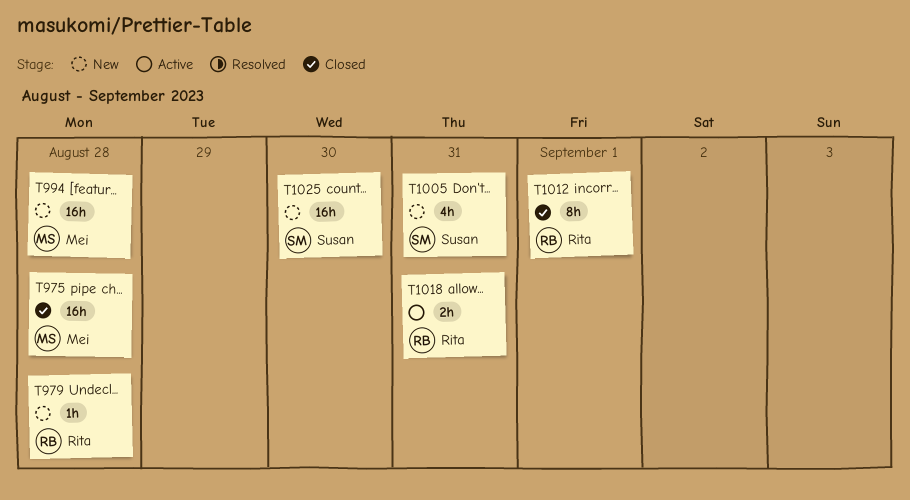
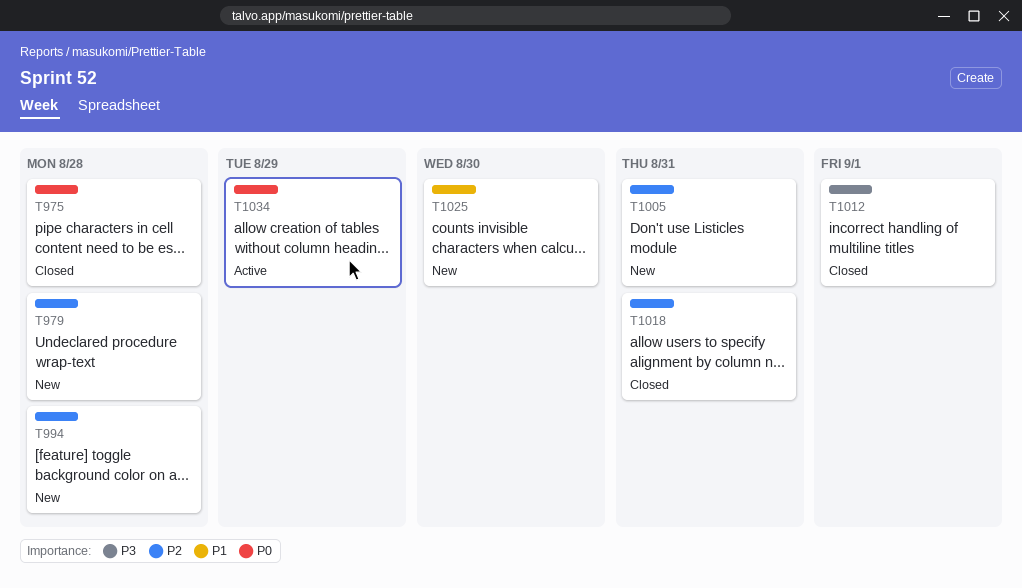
T1018, status: Active -> Closed
T1034: none -> present

